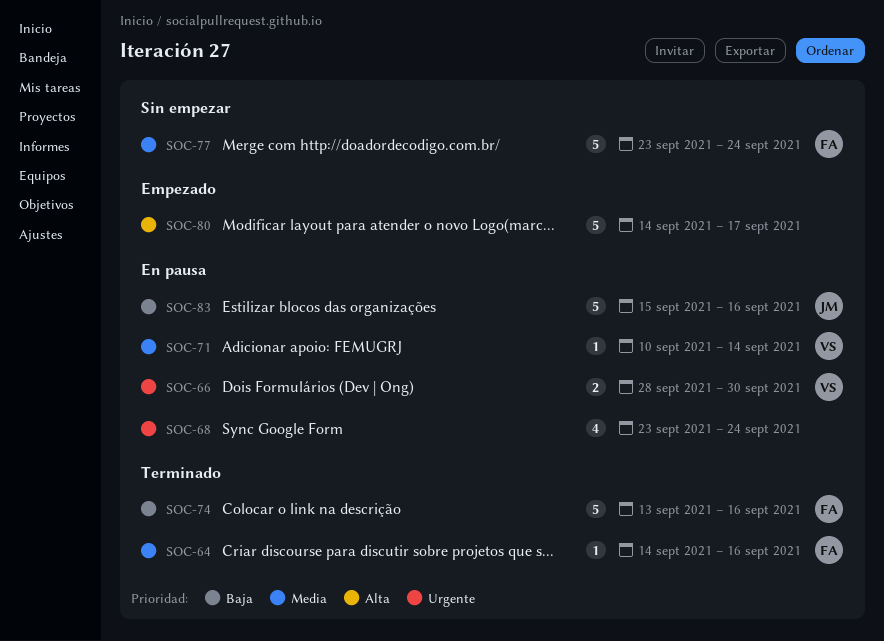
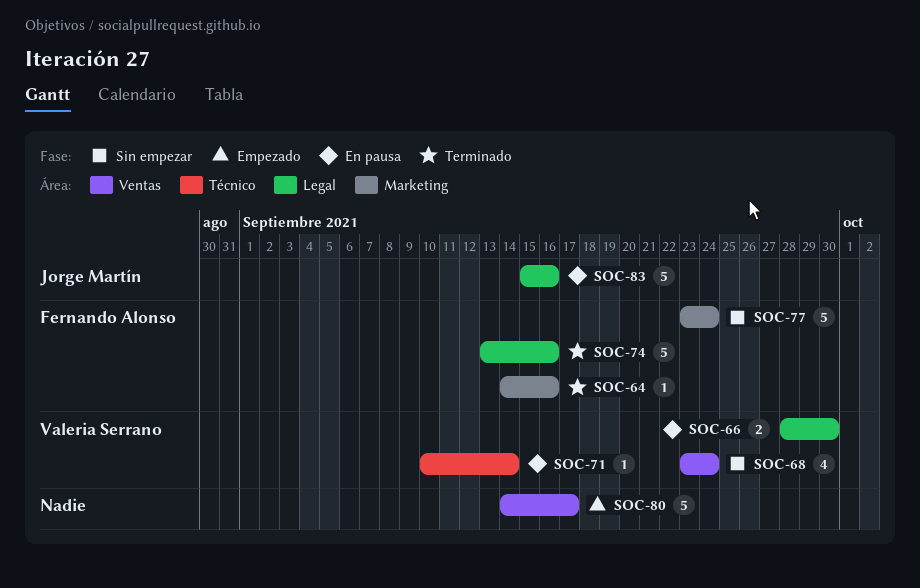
SOC-68, status: En pausa -> Sin empezar
SOC-68, owner: none -> Valeria Serrano

